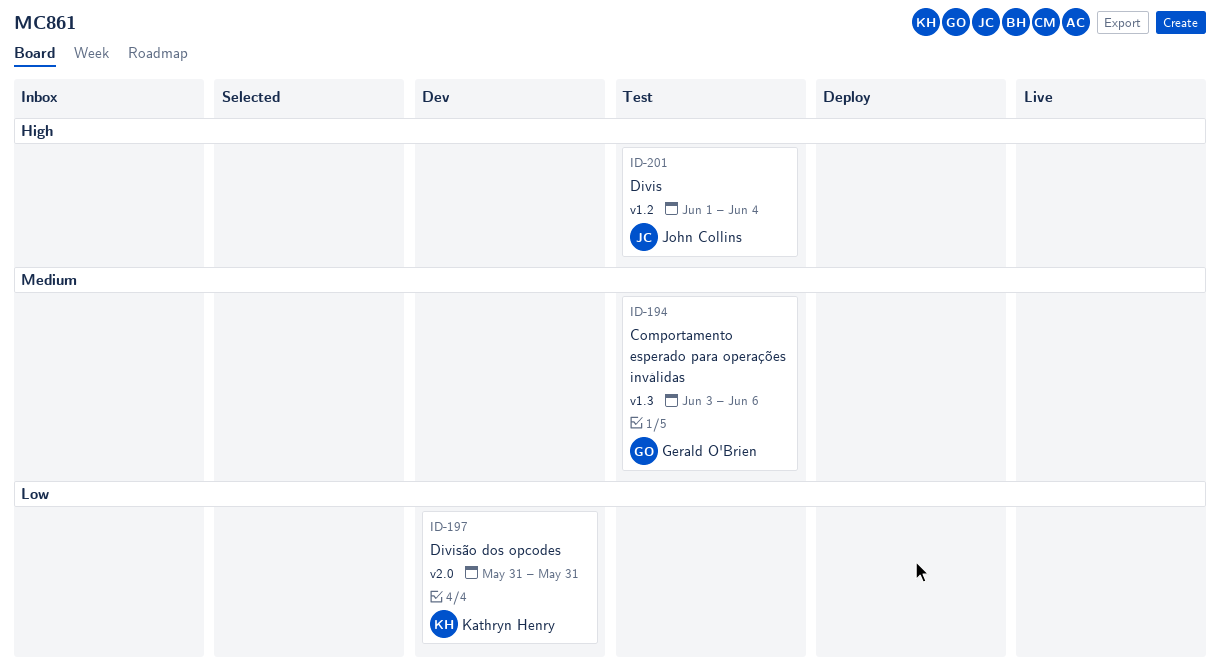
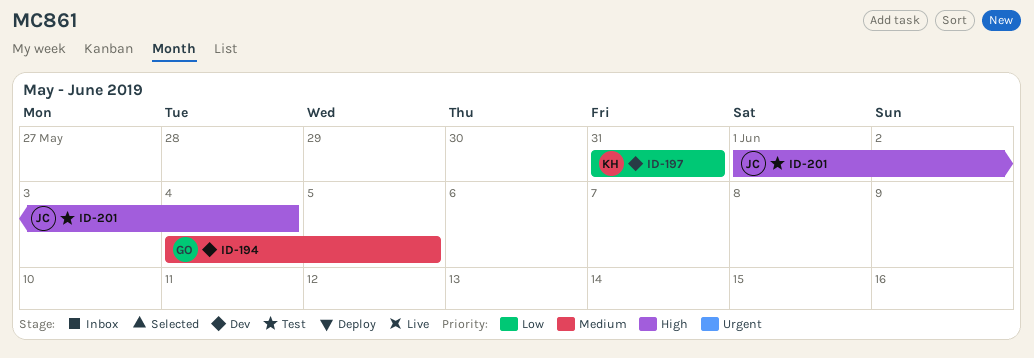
ID-194, status: Test -> Dev
ID-194, start: Jun 3 -> Jun 4
ID-194, due: Jun 6 -> Jun 5

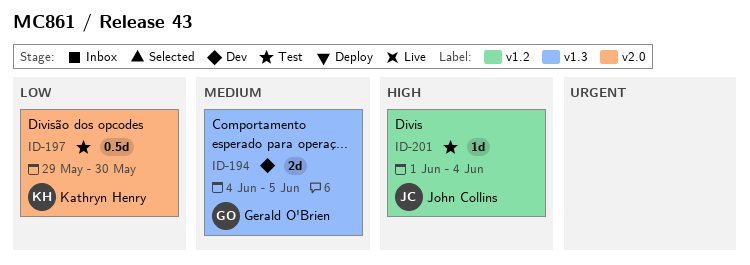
ID-197, status: Dev -> Test
ID-197, start: May 31 -> May 29
ID-197, due: May 31 -> May 30

